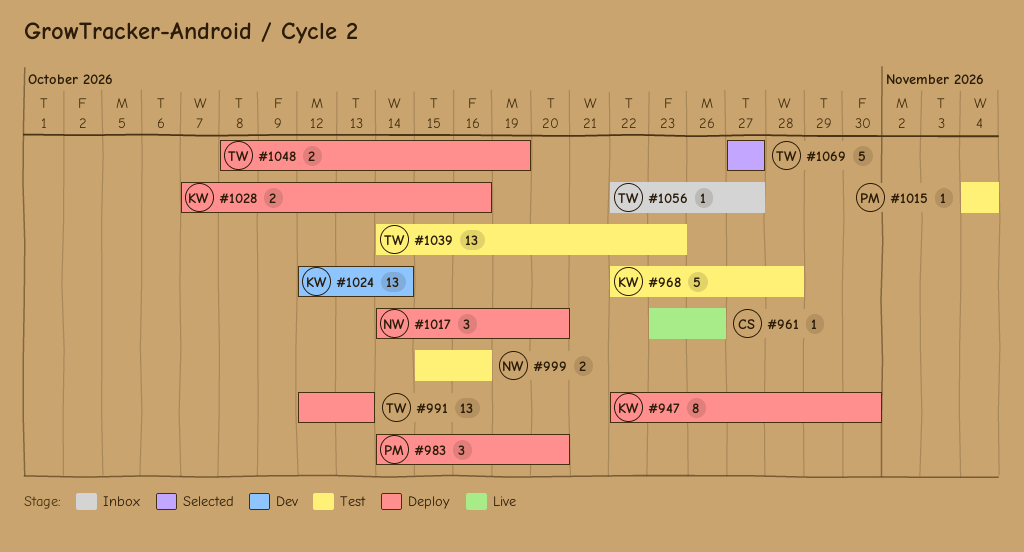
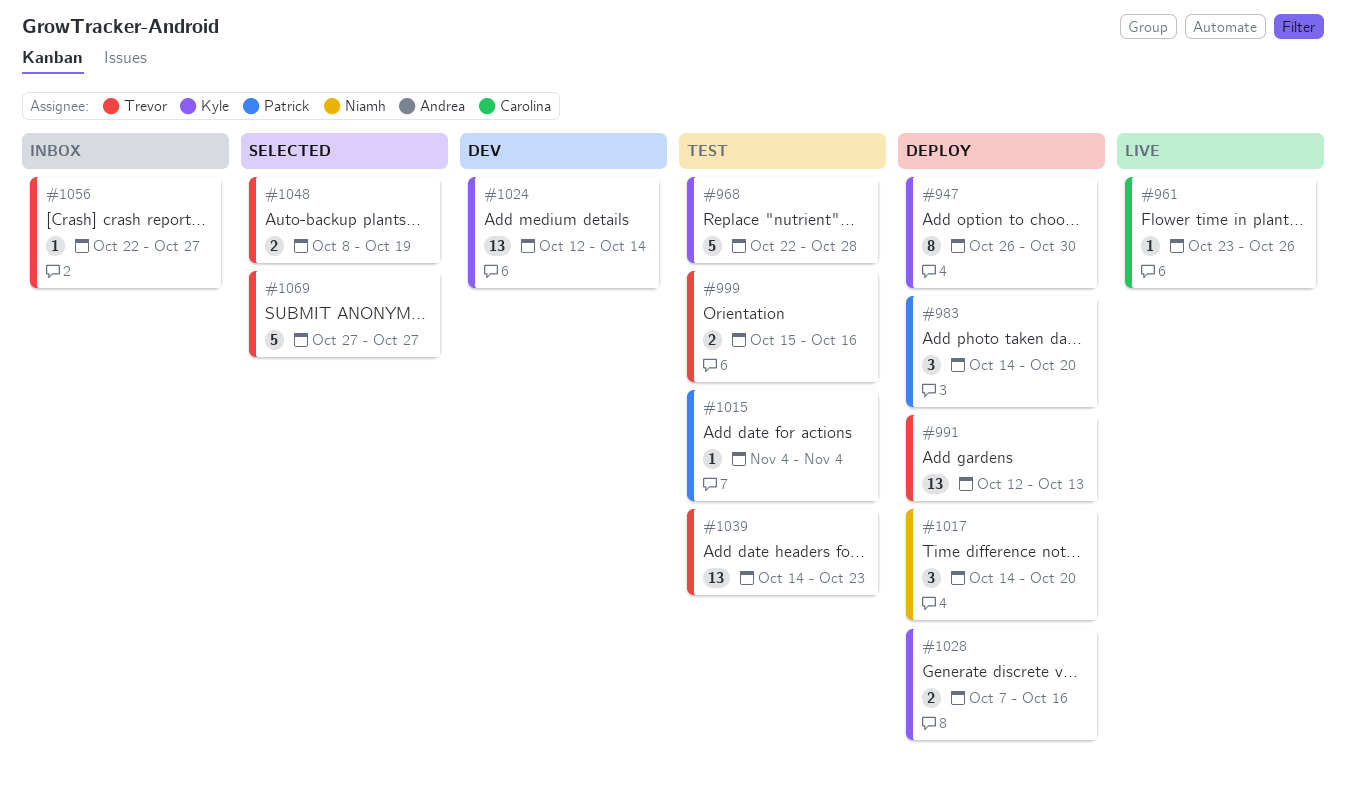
#947, start: Oct 22 -> Oct 26
#999, owner: Niamh -> Trevor
#1048, status: Deploy -> Selected

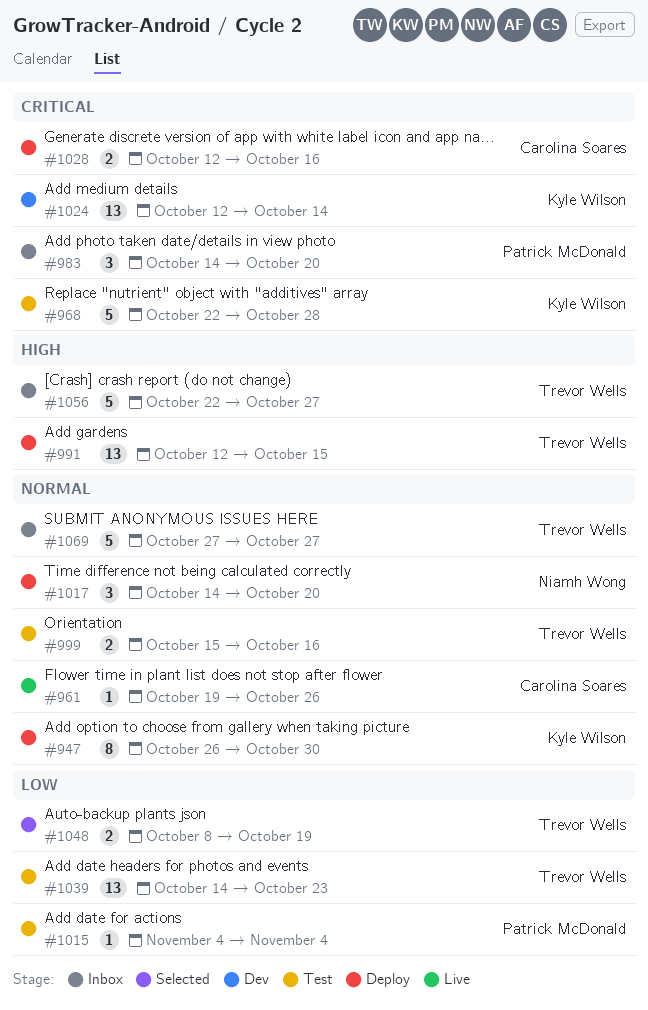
#961, start: Oct 23 -> Oct 19
#983, status: Deploy -> Inbox
#991, due: Oct 13 -> Oct 15
#1028, owner: Kyle Wilson -> Carolina Soares
#1028, start: Oct 7 -> Oct 12
#1056, estimate: 1 -> 5
#1069, status: Selected -> Inbox

